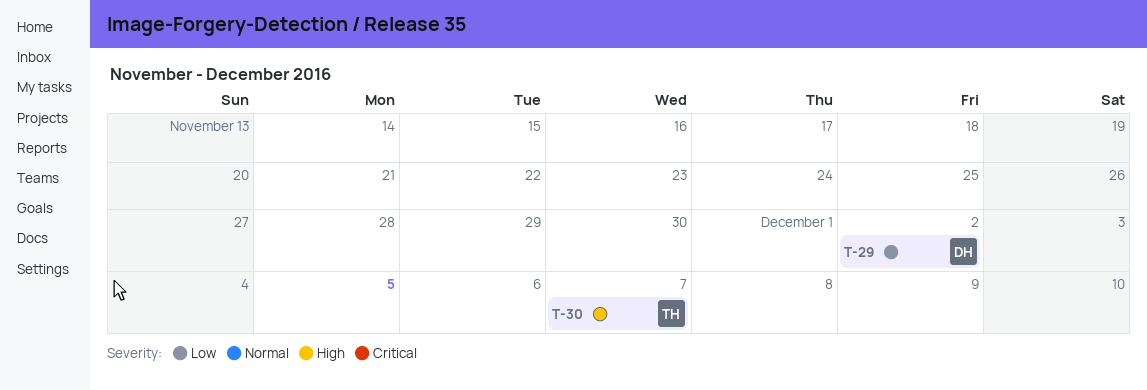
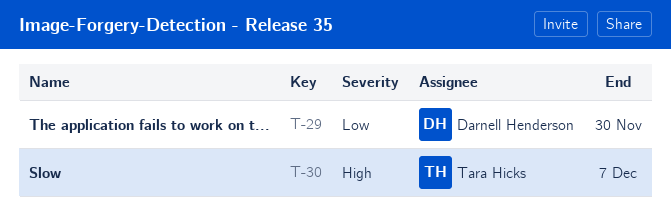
T-29, due: Dec 2 -> Nov 30

